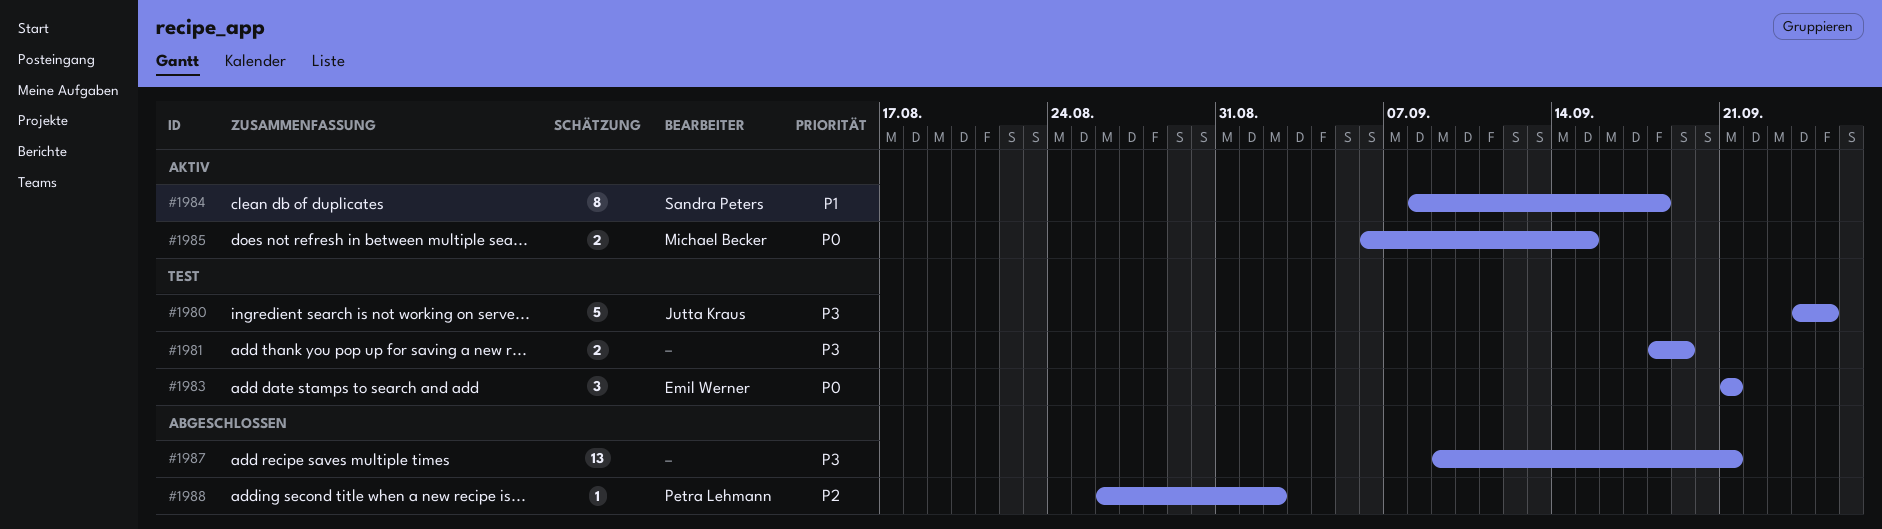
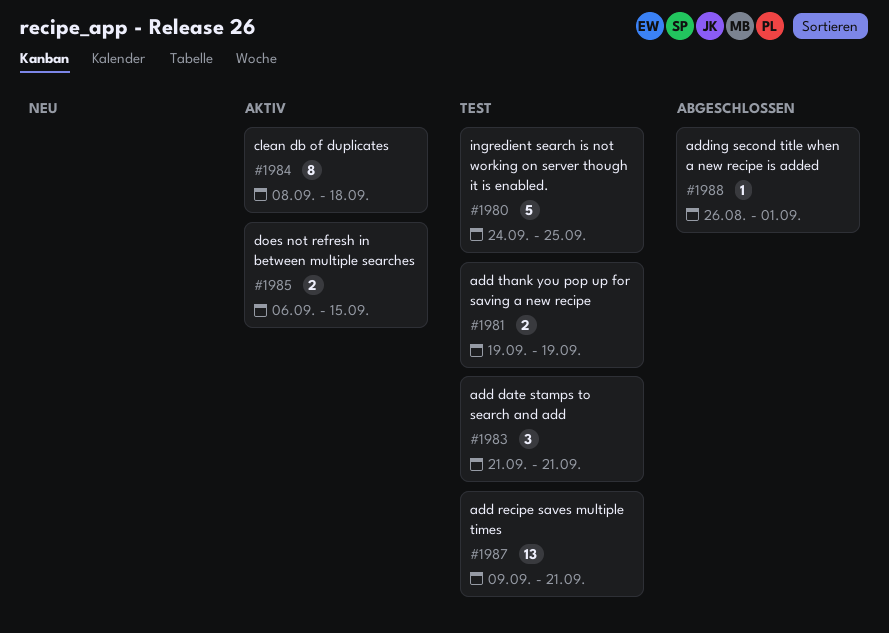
#1981, start: Sep 18 -> Sep 19
#1987, status: Abgeschlossen -> Test
#1988, due: Sep 2 -> Sep 1

